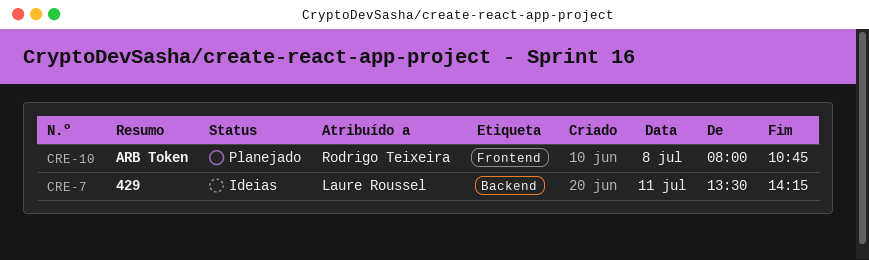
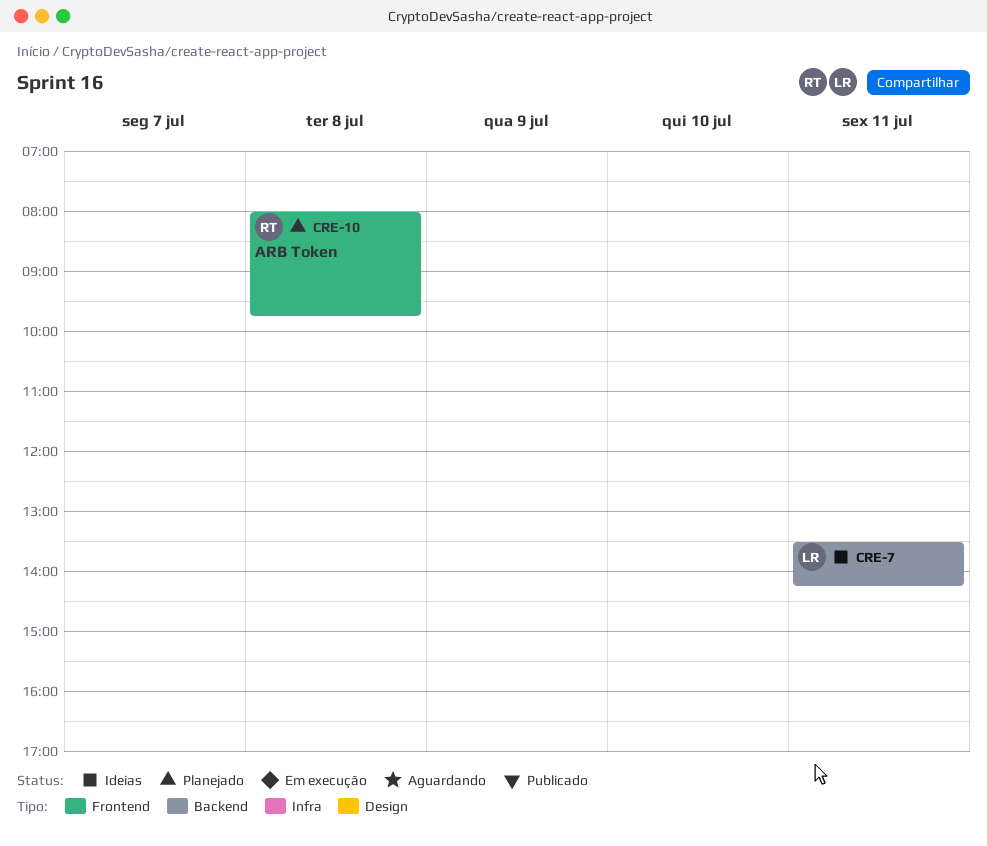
CRE-10, ends: 10:45 -> 09:45

